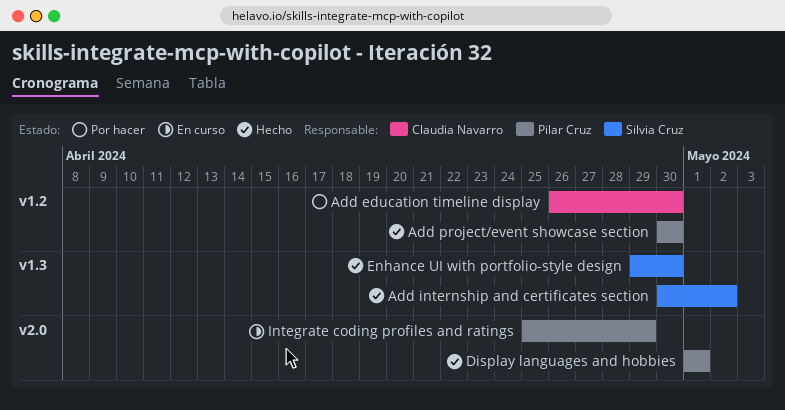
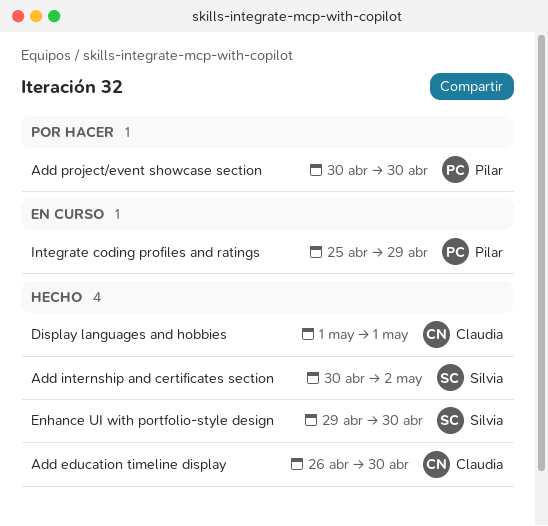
Add education timeline display, status: Por hacer -> Hecho
Add project/event showcase section, status: Hecho -> Por hacer
Display languages and hobbies, owner: Pilar Cruz -> Claudia Navarro

